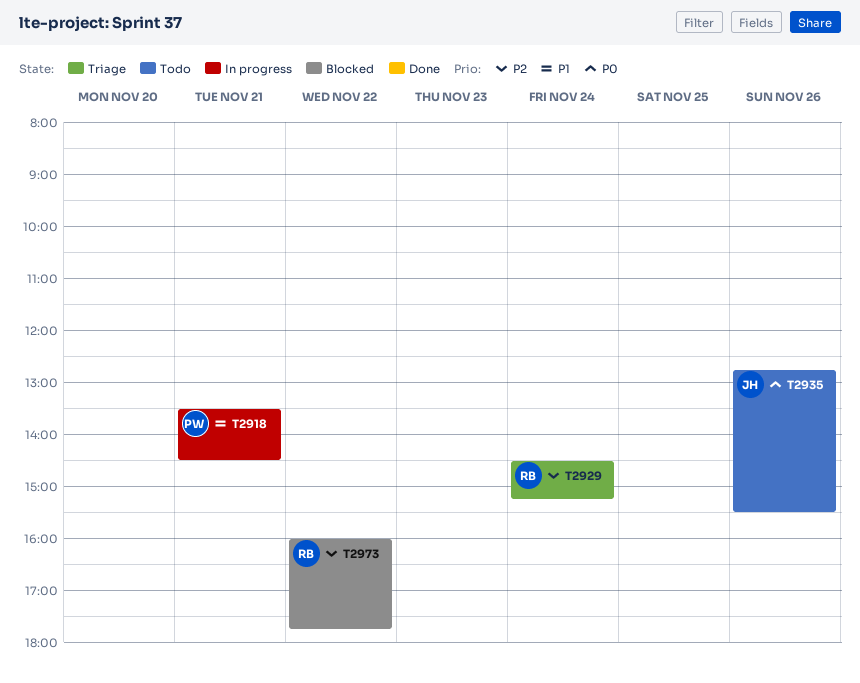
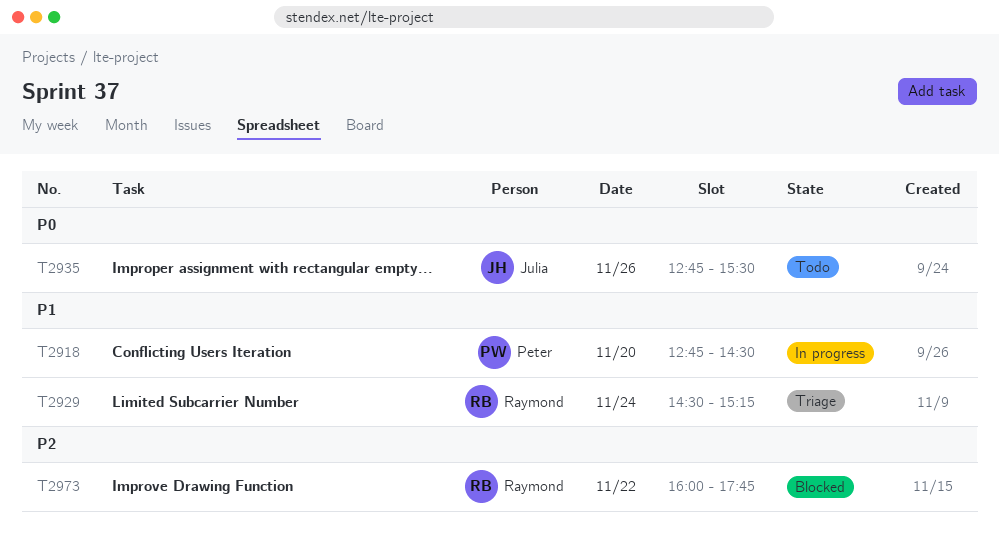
T2918, day: Nov 21 -> Nov 20
T2918, begins: 13:30 -> 12:45
T2929, priority: P2 -> P1

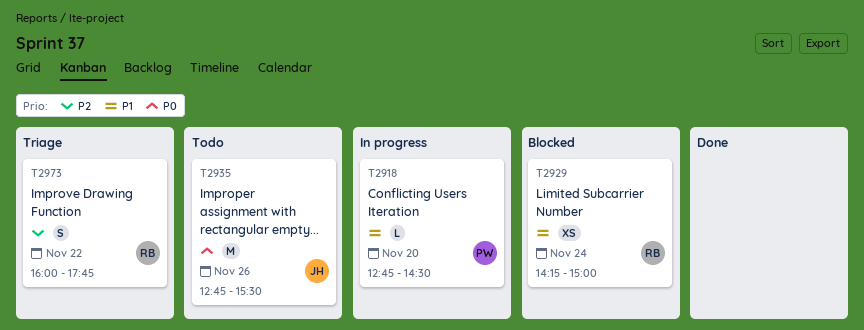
T2929, status: Triage -> Blocked
T2929, begins: 14:30 -> 14:15
T2929, ends: 15:15 -> 15:00
T2973, status: Blocked -> Triage

